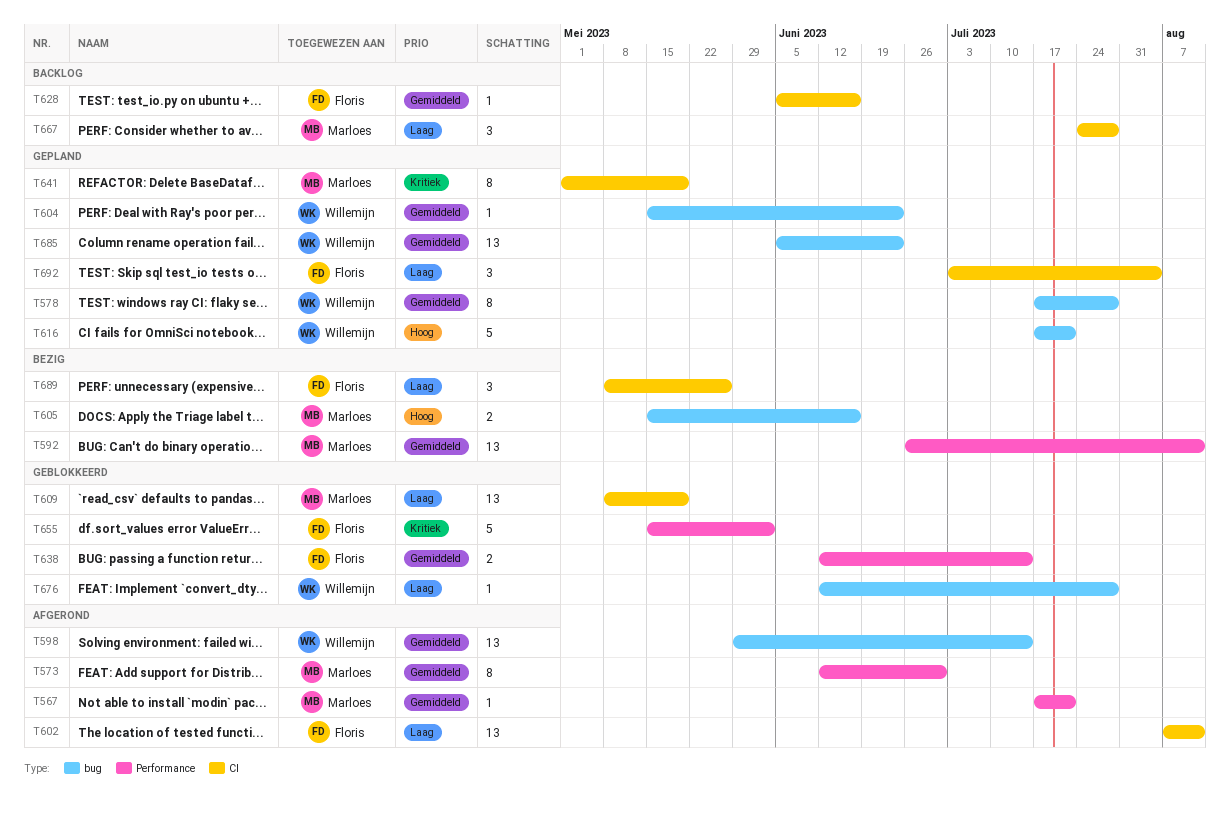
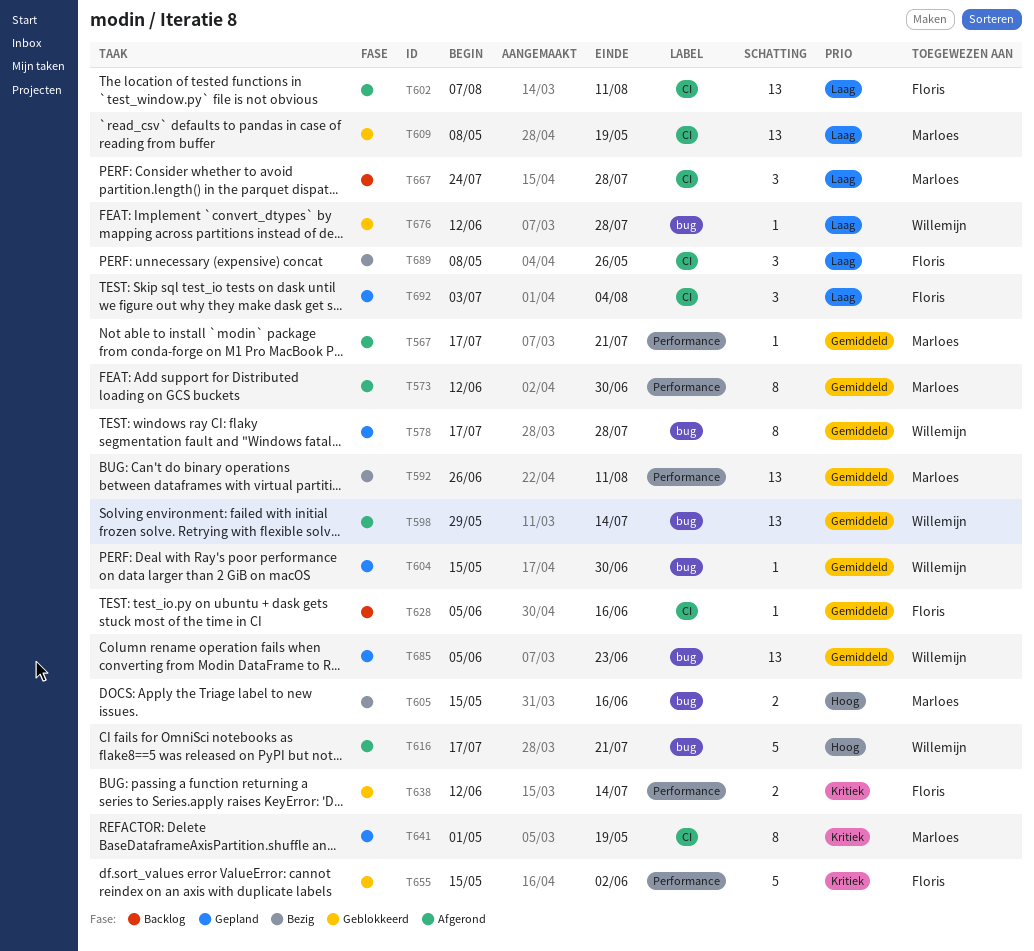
T604, due: Jun 23 -> Jun 30
T616, status: Gepland -> Afgerond
T638, priority: Gemiddeld -> Kritiek

